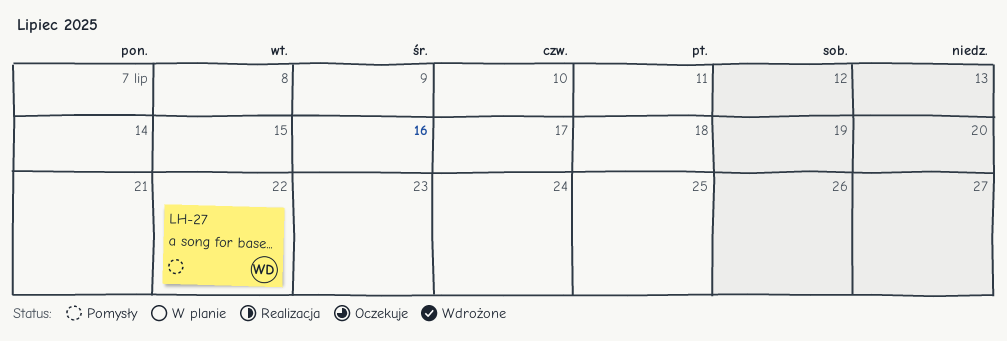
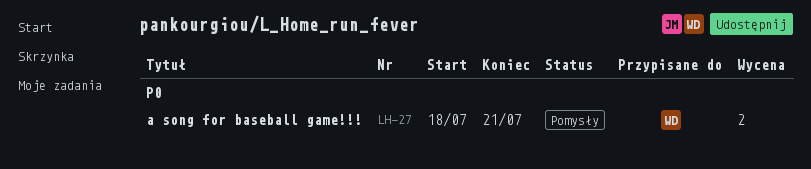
LH-27, due: Jul 22 -> Jul 21

